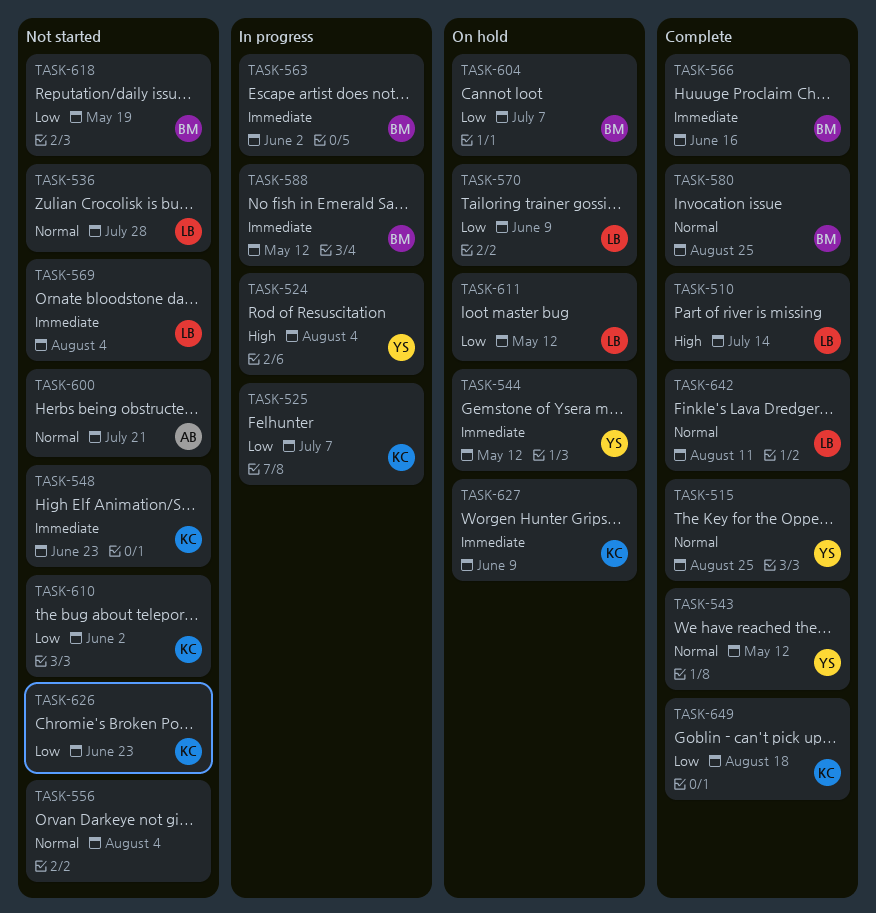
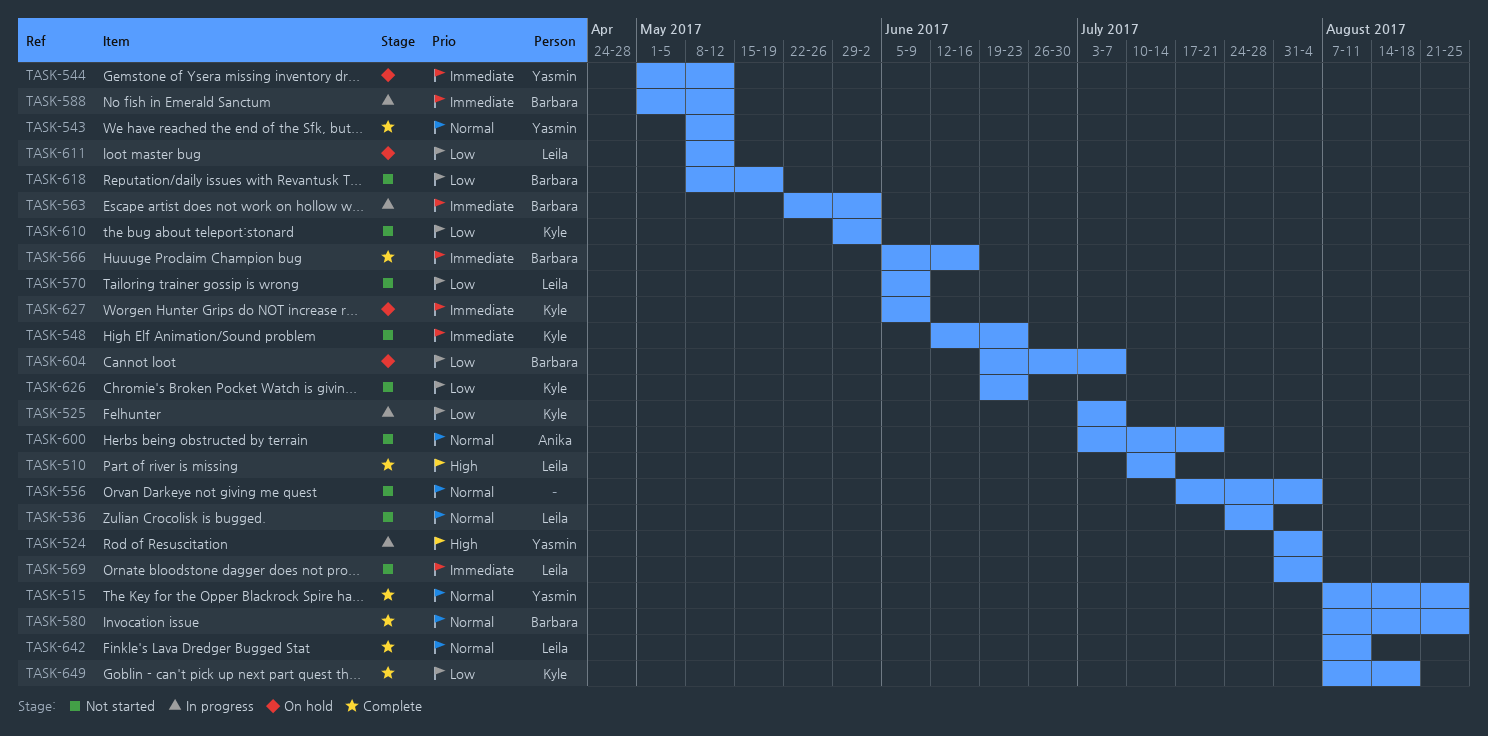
TASK-570, status: On hold -> Not started

